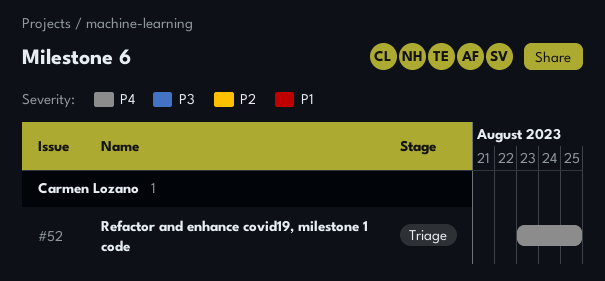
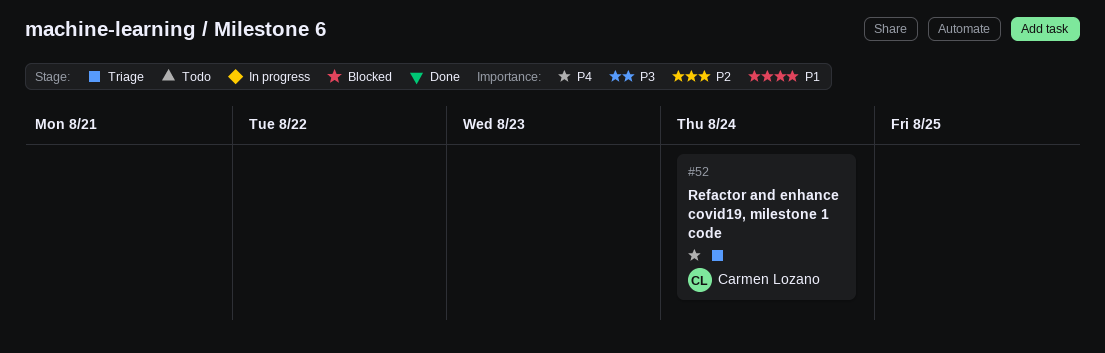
#52, due: Aug 25 -> Aug 24

